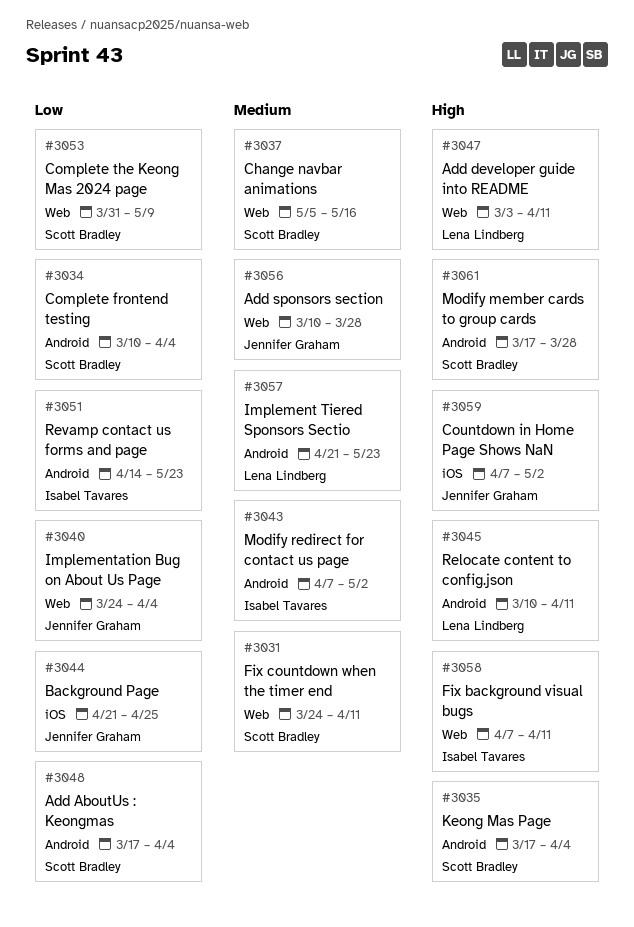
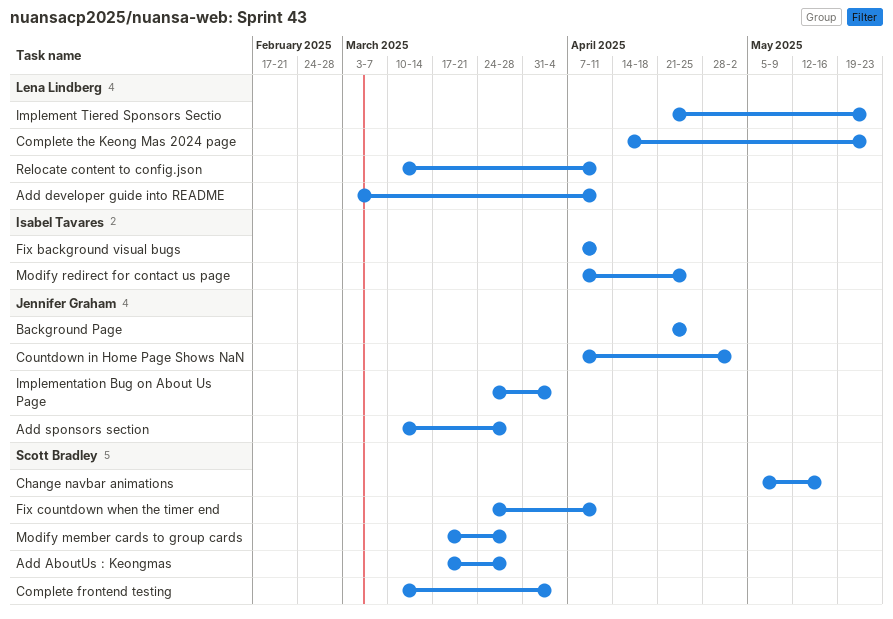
Add AboutUs : Keongmas, due: Apr 4 -> Mar 28
Complete the Keong Mas 2024 page, owner: Scott Bradley -> Lena Lindberg
Complete the Keong Mas 2024 page, start: Mar 31 -> Apr 14
Complete the Keong Mas 2024 page, due: May 9 -> May 23
Keong Mas Page: present -> none
Modify redirect for contact us page, due: May 2 -> Apr 25
Revamp contact us forms and page: present -> none

